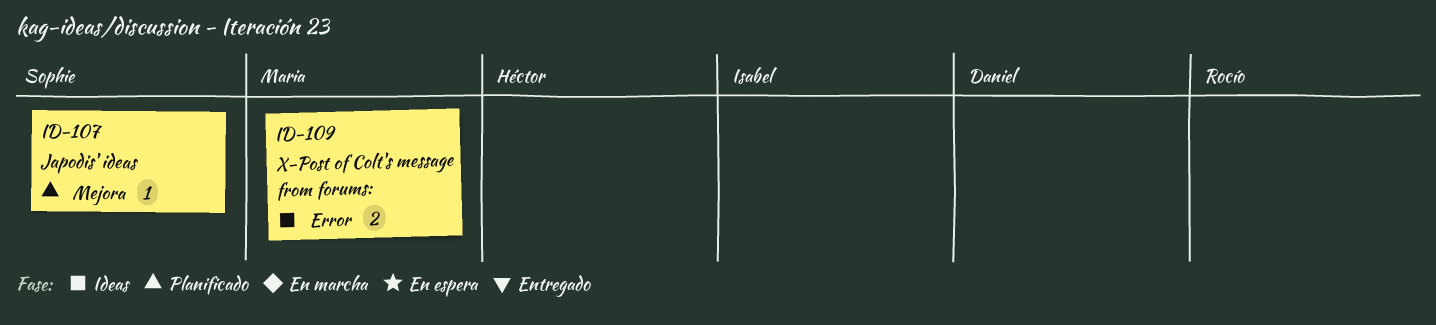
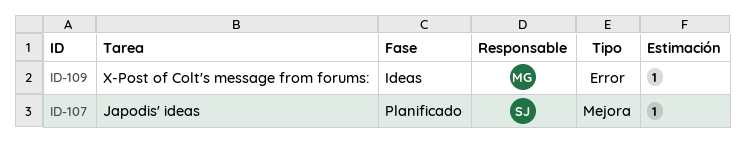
ID-109, estimate: 2 -> 1

